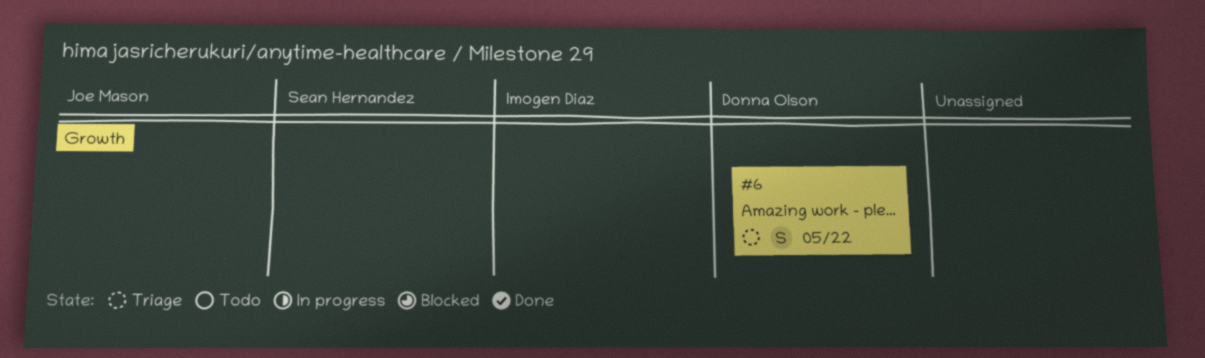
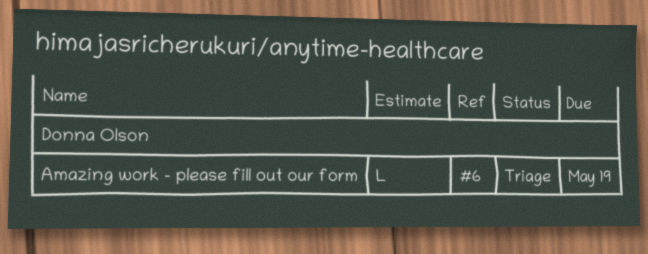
#6, estimate: S -> L
#6, due: May 22 -> May 19

